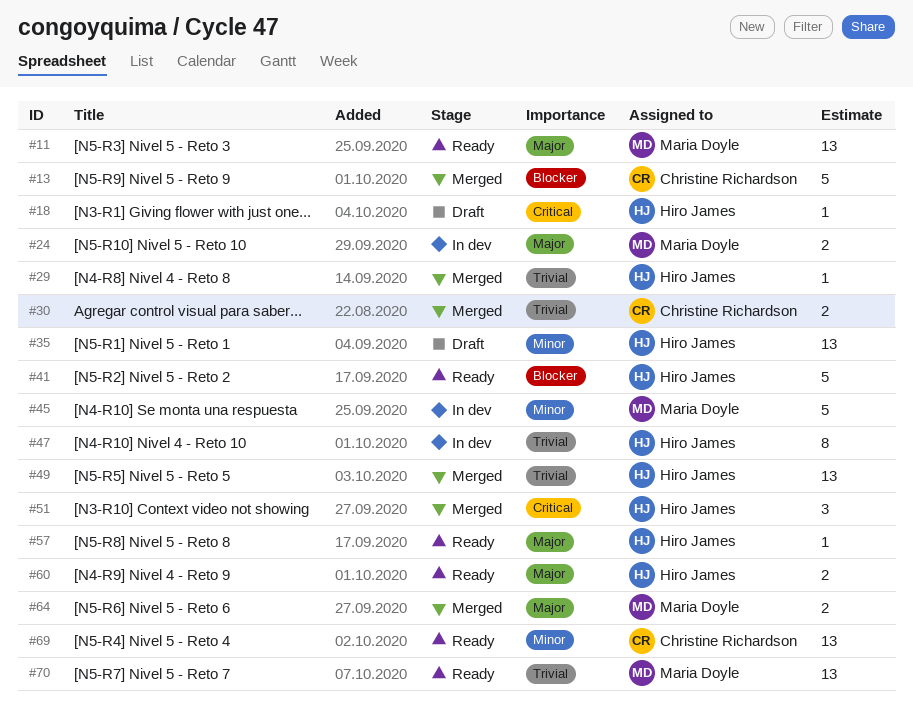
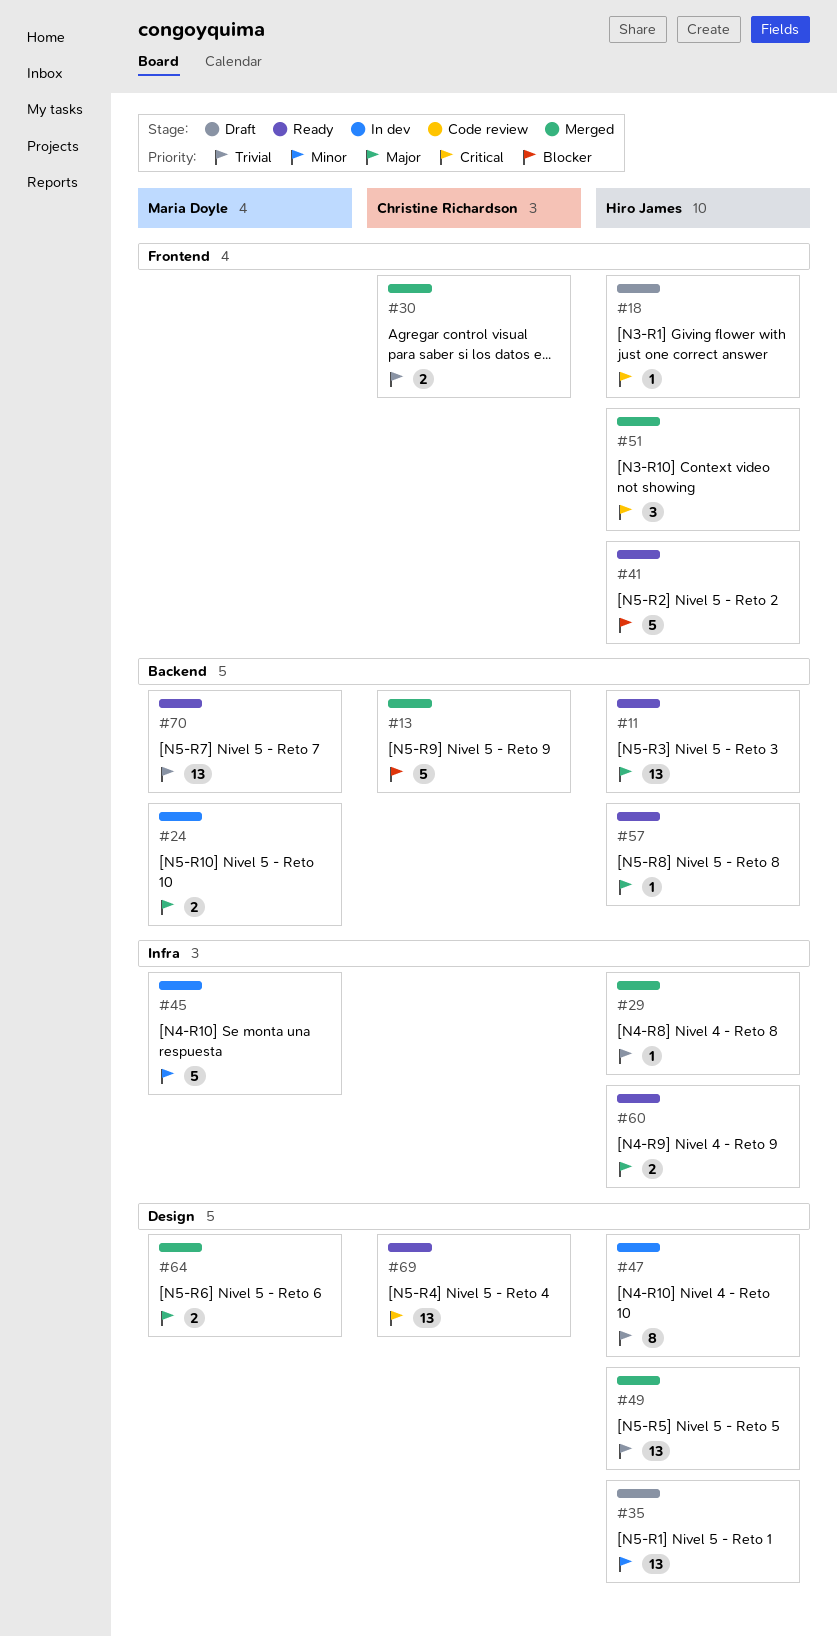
#11, owner: Maria Doyle -> Hiro James
#69, priority: Minor -> Critical

